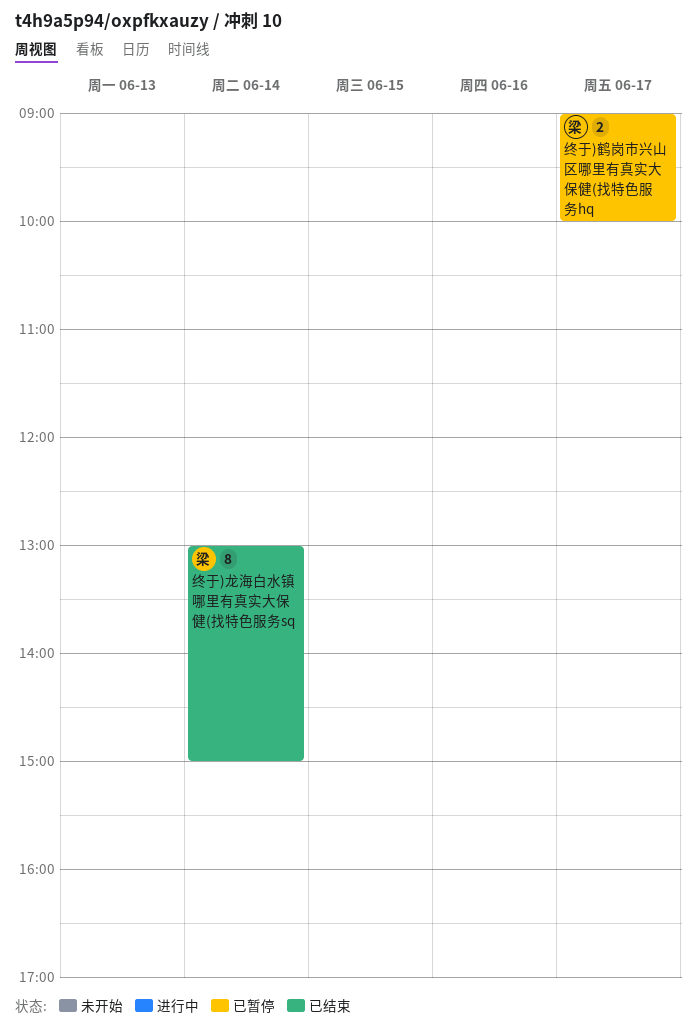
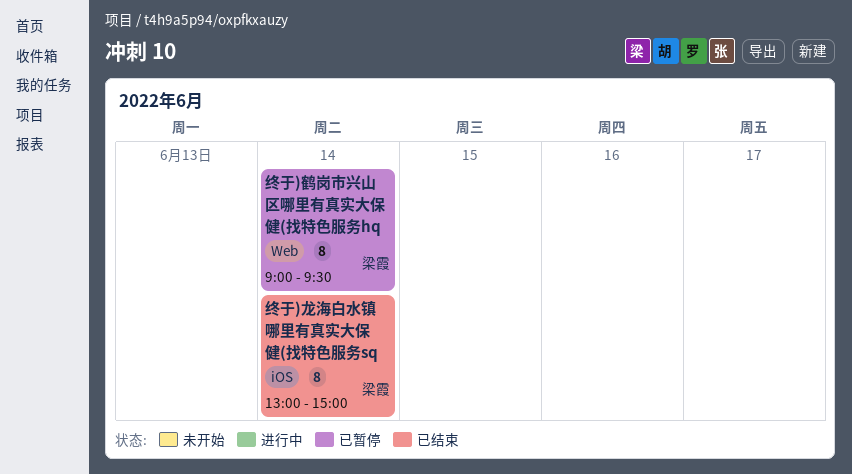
终于)鹤岗市兴山区哪里有真实大保健(找特色服务hq, estimate: 2 -> 8
终于)鹤岗市兴山区哪里有真实大保健(找特色服务hq, day: Jun 17 -> Jun 14
终于)鹤岗市兴山区哪里有真实大保健(找特色服务hq, ends: 10:00 -> 09:30

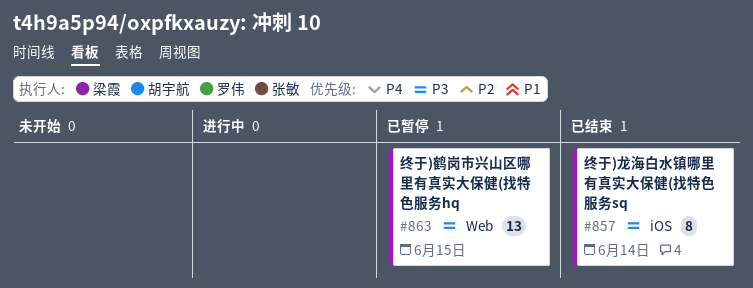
终于)鹤岗市兴山区哪里有真实大保健(找特色服务hq, estimate: 8 -> 13
终于)鹤岗市兴山区哪里有真实大保健(找特色服务hq, day: Jun 14 -> Jun 15

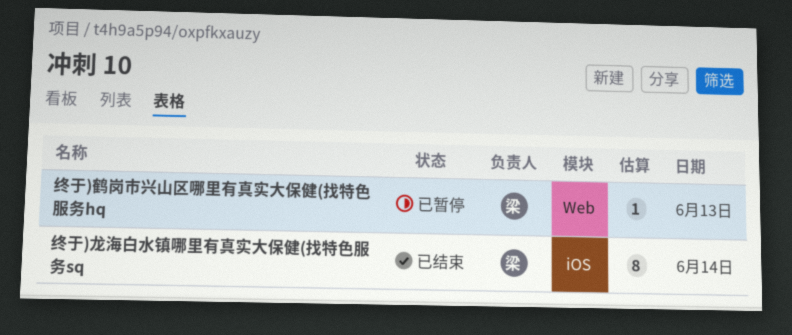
终于)鹤岗市兴山区哪里有真实大保健(找特色服务hq, estimate: 13 -> 1
终于)鹤岗市兴山区哪里有真实大保健(找特色服务hq, day: Jun 15 -> Jun 13

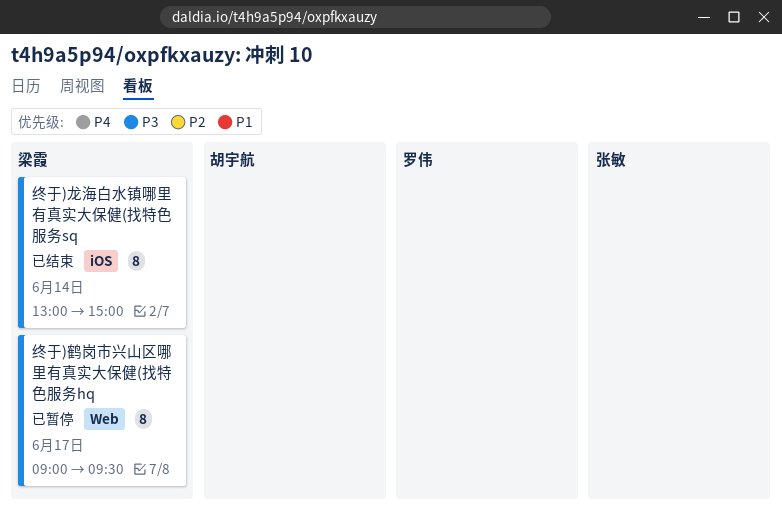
终于)鹤岗市兴山区哪里有真实大保健(找特色服务hq, estimate: 1 -> 8
终于)鹤岗市兴山区哪里有真实大保健(找特色服务hq, day: Jun 13 -> Jun 17

